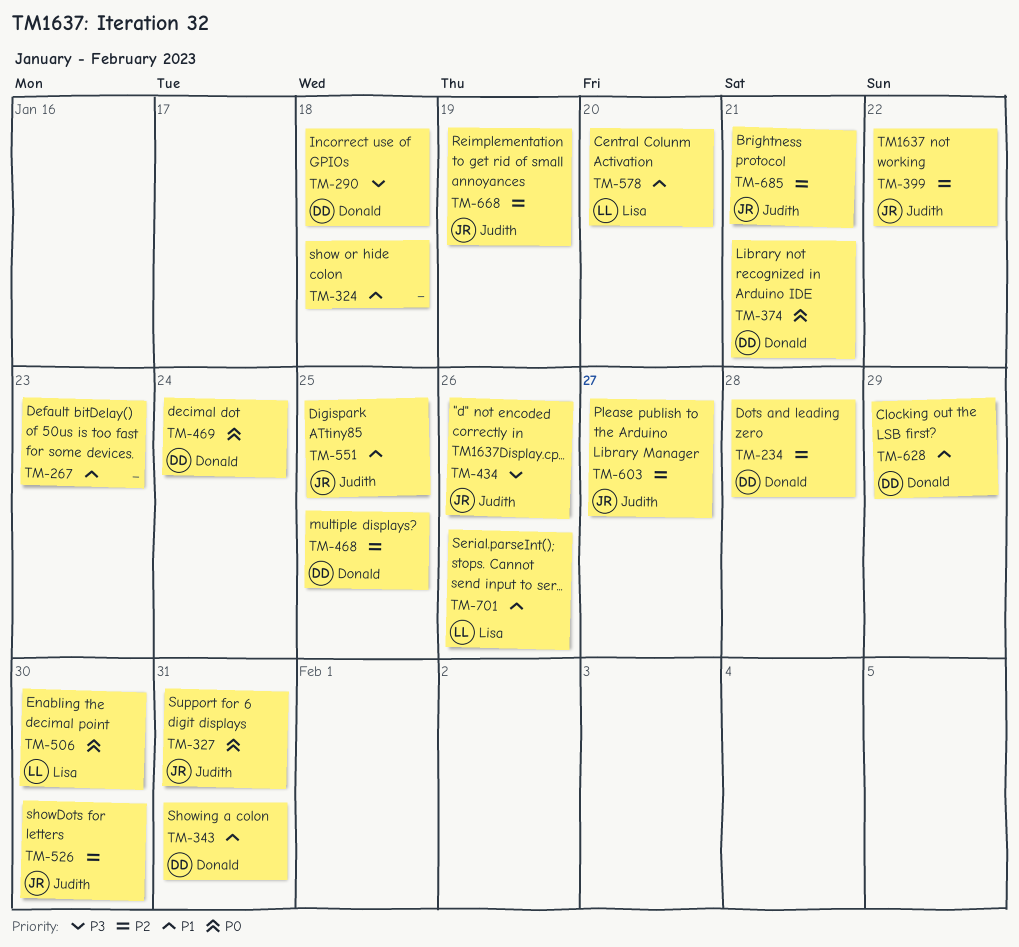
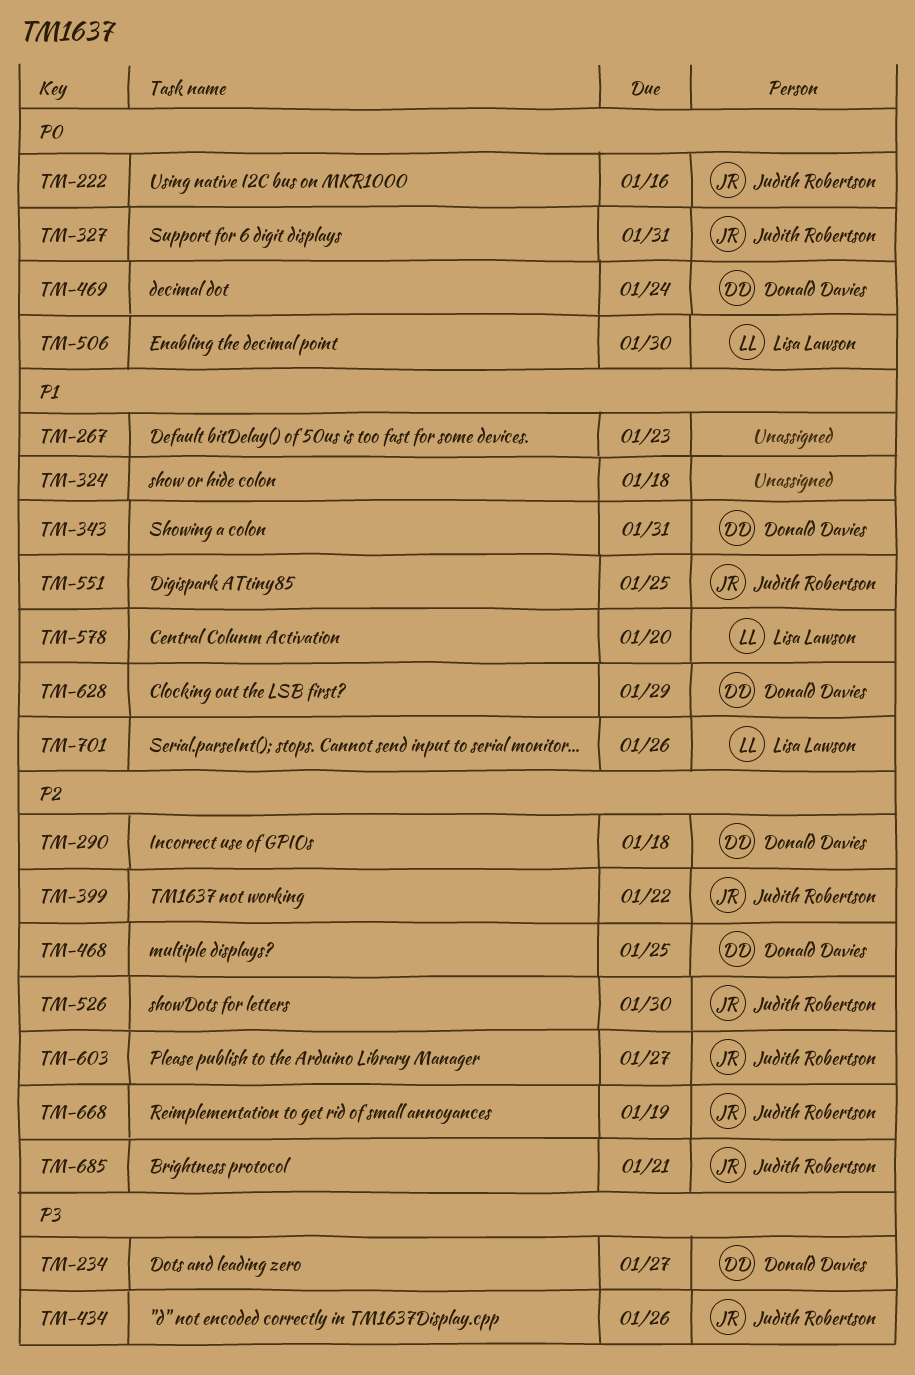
TM-222: none -> present
TM-234, priority: P2 -> P3
TM-234, due: Jan 28 -> Jan 27
TM-290, priority: P3 -> P2
TM-374: present -> none

